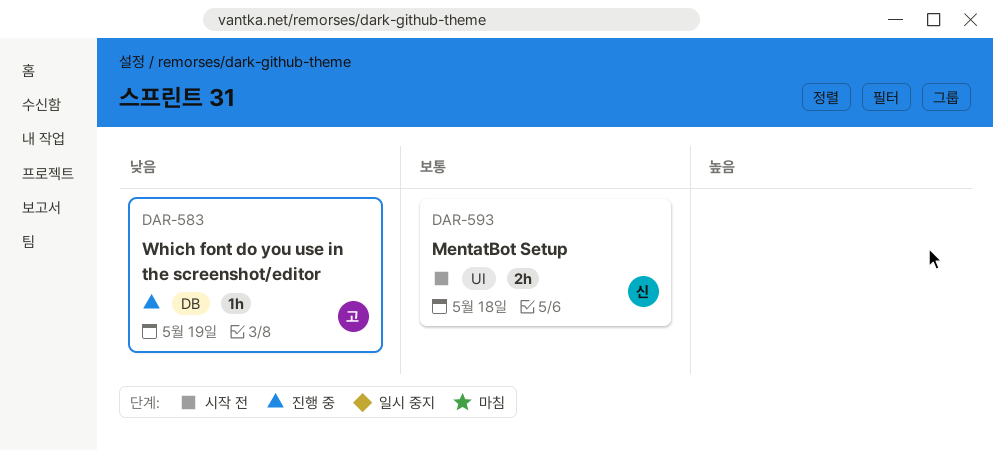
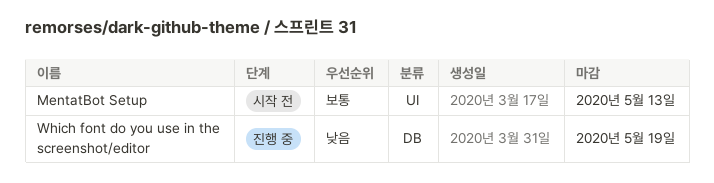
MentatBot Setup, due: May 18 -> May 13

